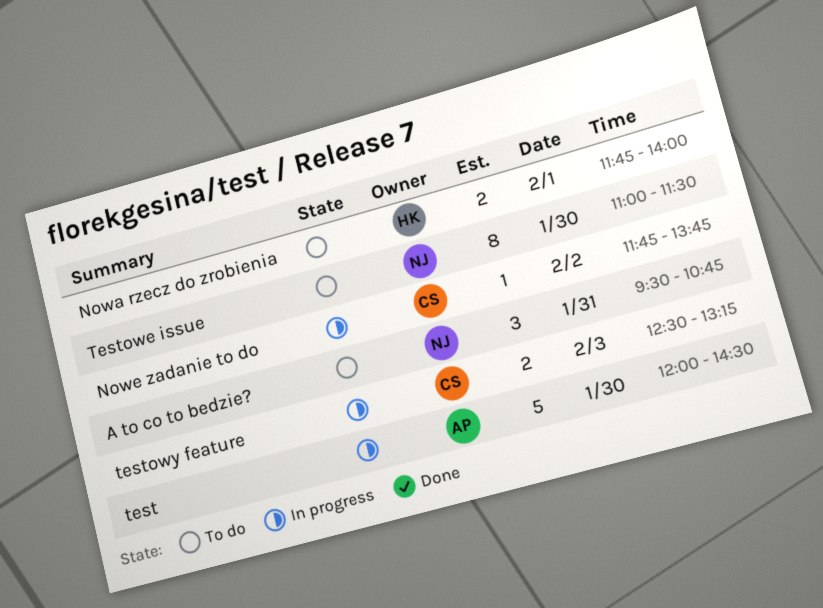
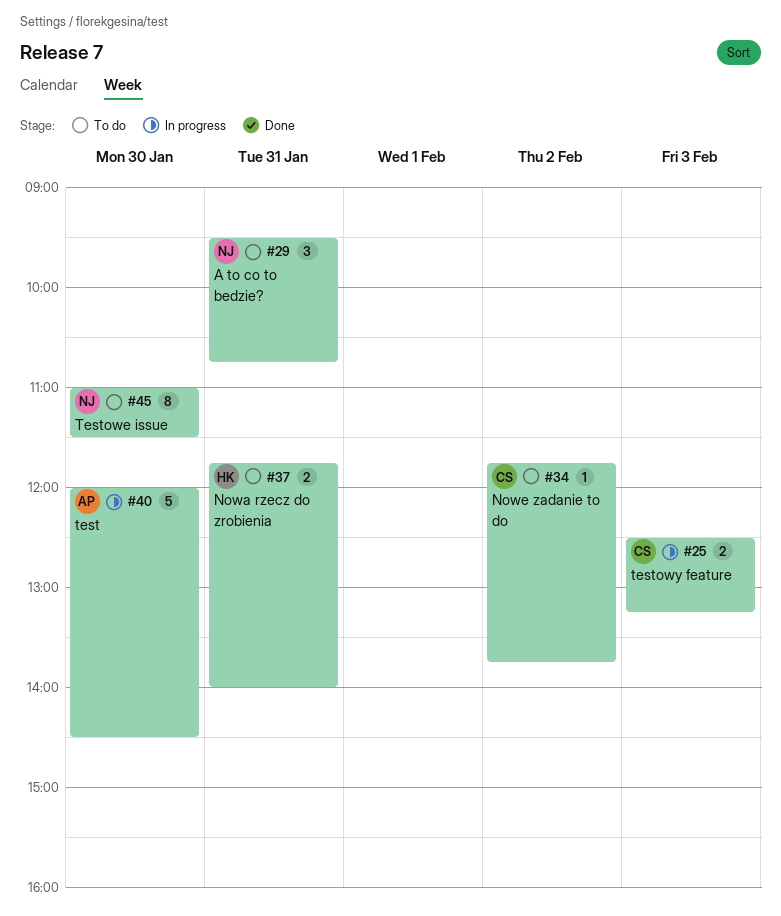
Nowa rzecz do zrobienia, day: Feb 1 -> Jan 31
Nowe zadanie to do, status: In progress -> To do

